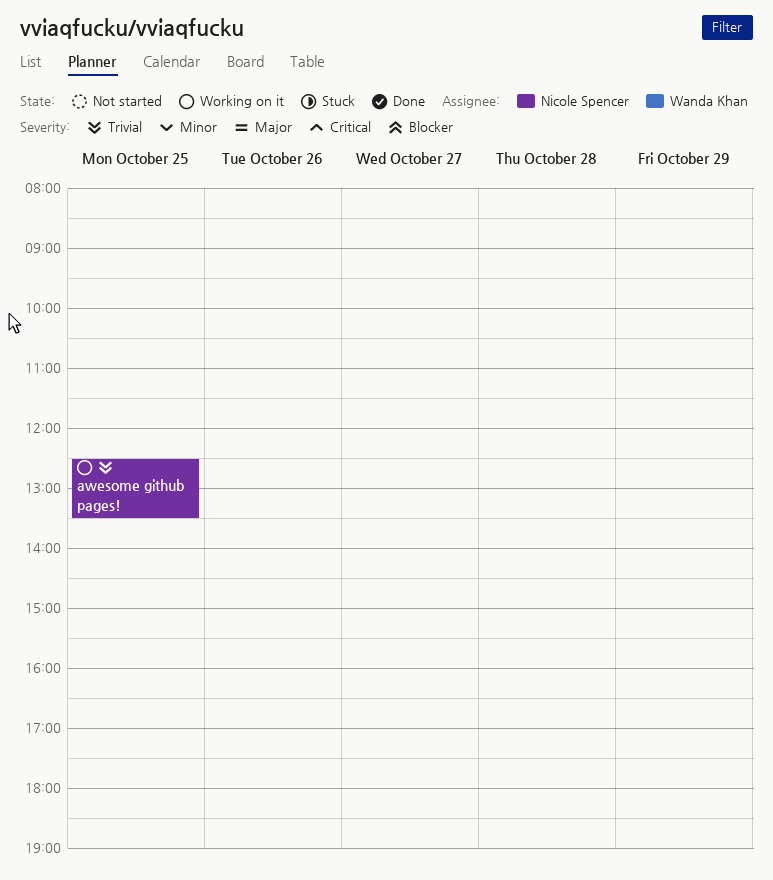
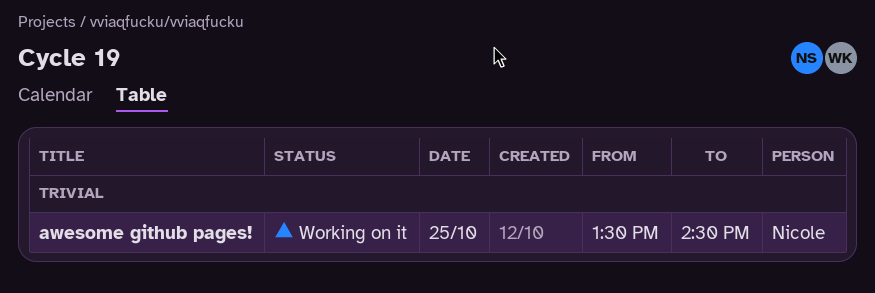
awesome github pages!, begins: 12:30 -> 13:30
awesome github pages!, ends: 13:30 -> 14:30

